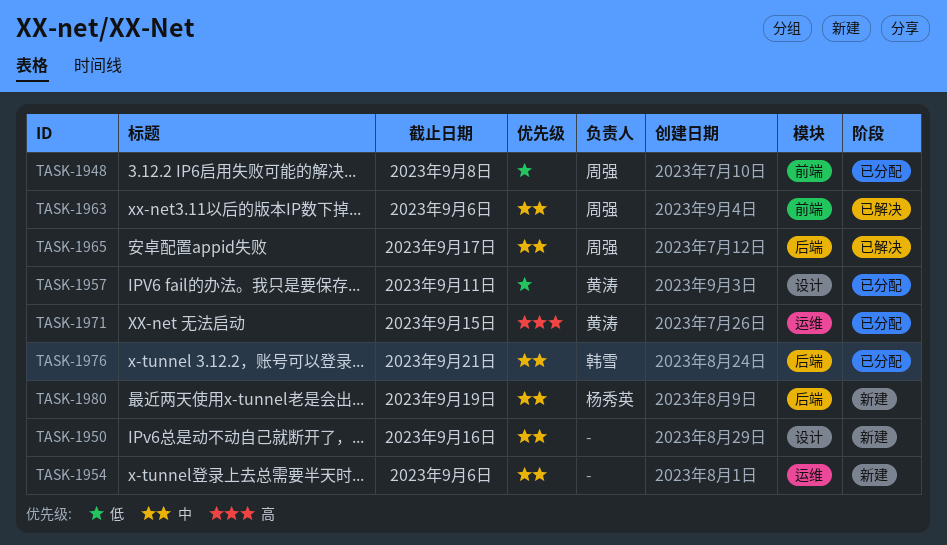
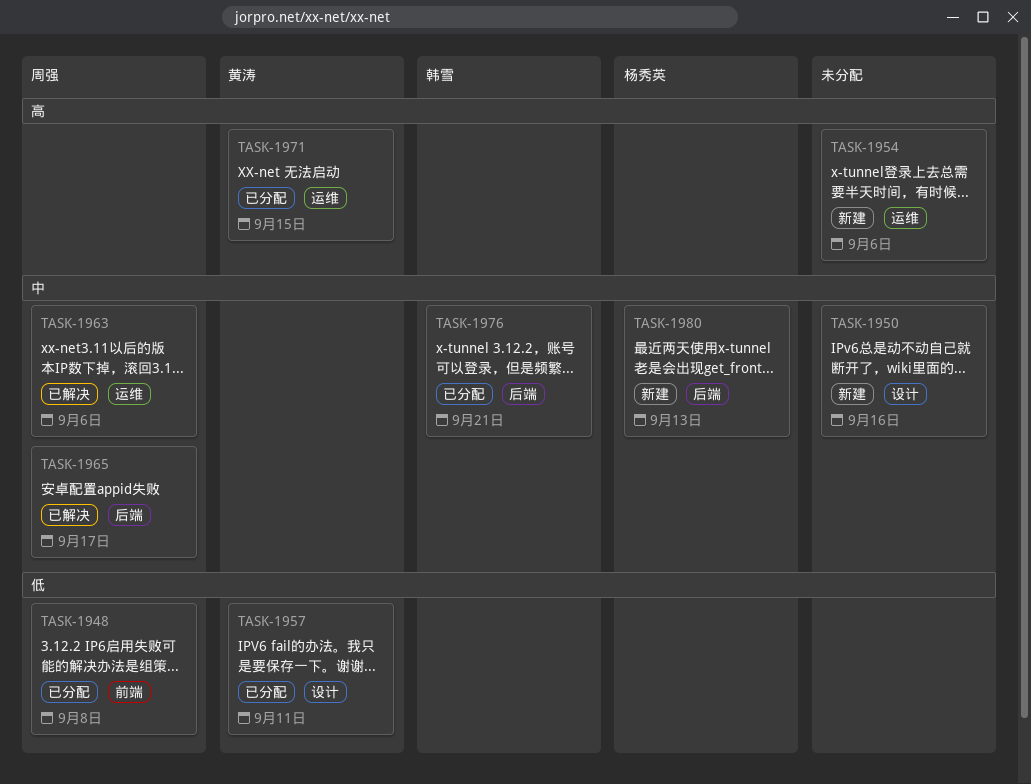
TASK-1954, priority: 中 -> 高
TASK-1963, label: 前端 -> 运维
TASK-1980, due: Sep 19 -> Sep 13

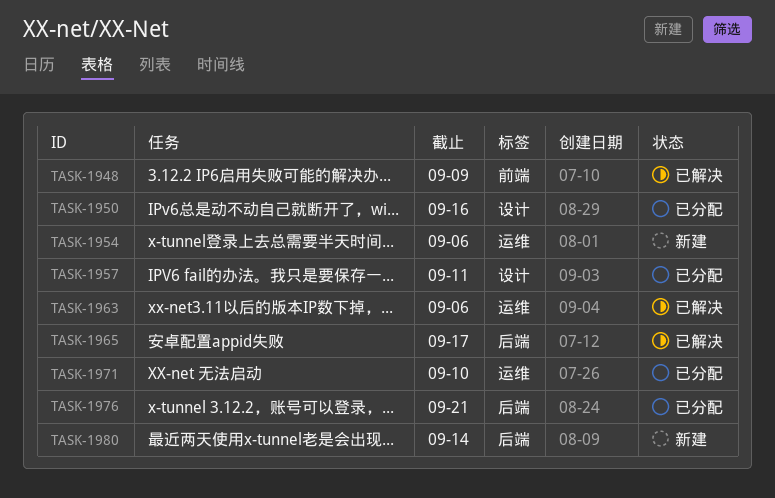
TASK-1948, status: 已分配 -> 已解决
TASK-1948, due: Sep 8 -> Sep 9
TASK-1950, status: 新建 -> 已分配
TASK-1971, due: Sep 15 -> Sep 10
TASK-1980, due: Sep 13 -> Sep 14

